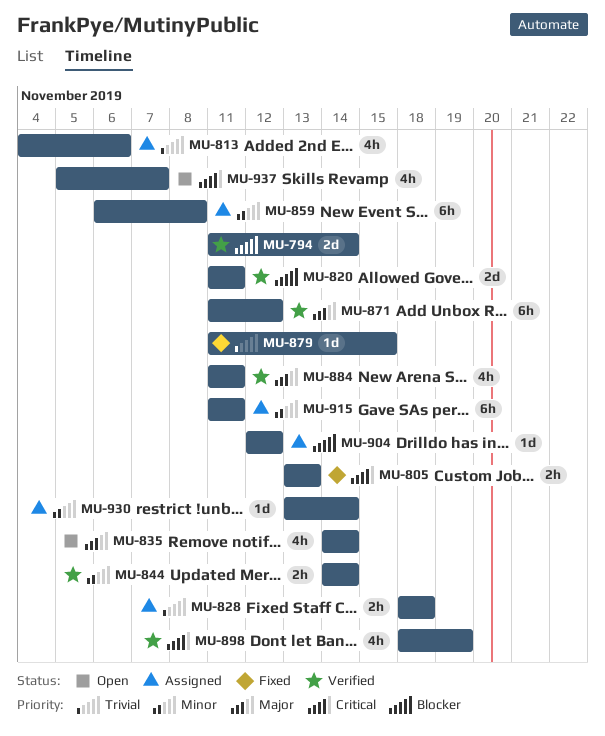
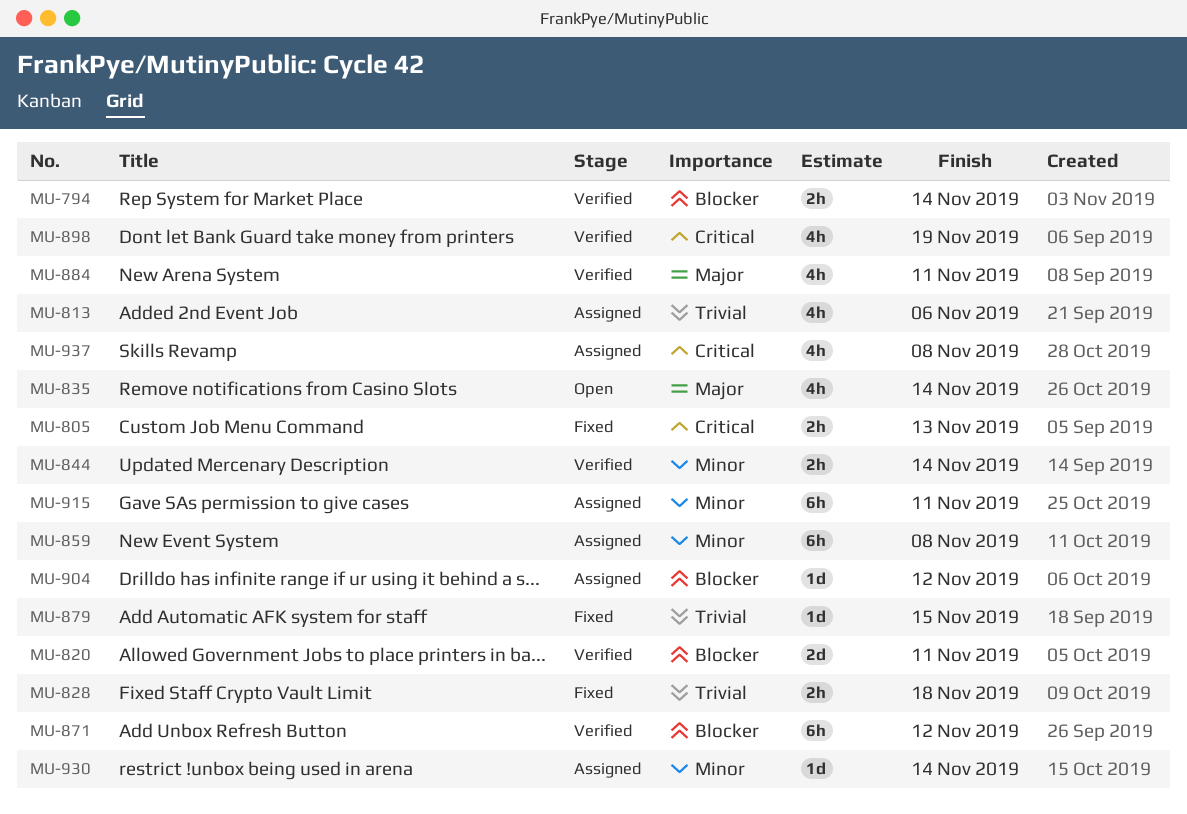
MU-794, estimate: 2d -> 2h
MU-828, status: Assigned -> Fixed
MU-871, priority: Major -> Blocker
MU-937, status: Open -> Assigned
MU-937, due: Nov 7 -> Nov 8

